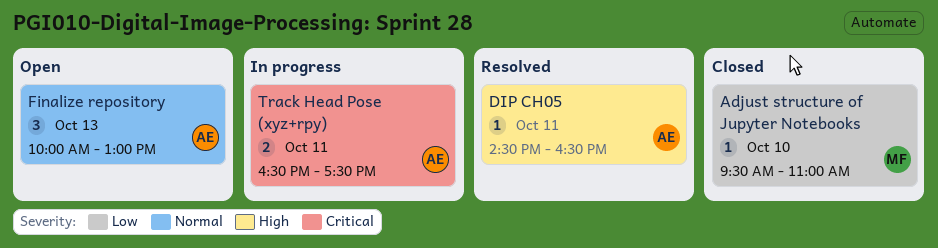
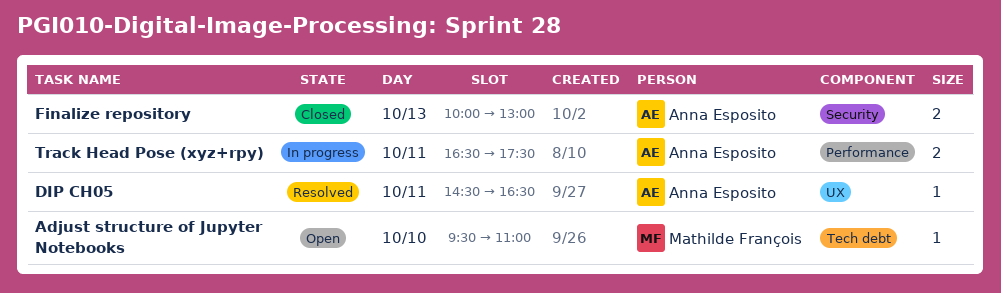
Adjust structure of Jupyter Notebooks, status: Closed -> Open
Finalize repository, status: Open -> Closed
Finalize repository, estimate: 3 -> 2

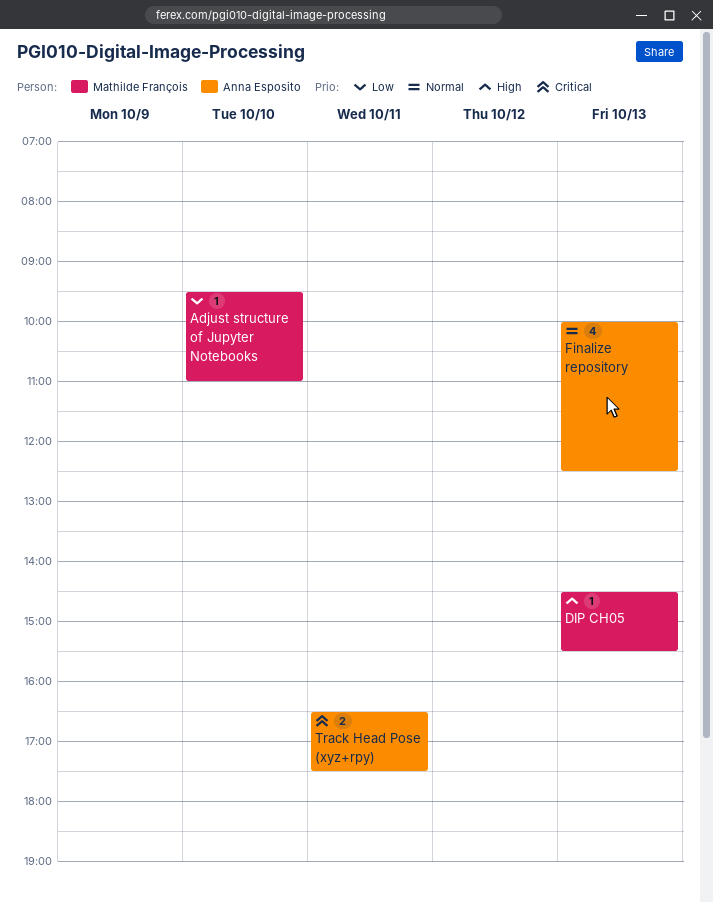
DIP CH05, owner: Anna Esposito -> Mathilde François
DIP CH05, day: Oct 11 -> Oct 13
DIP CH05, ends: 16:30 -> 15:30
Finalize repository, estimate: 2 -> 4
Finalize repository, ends: 13:00 -> 12:30

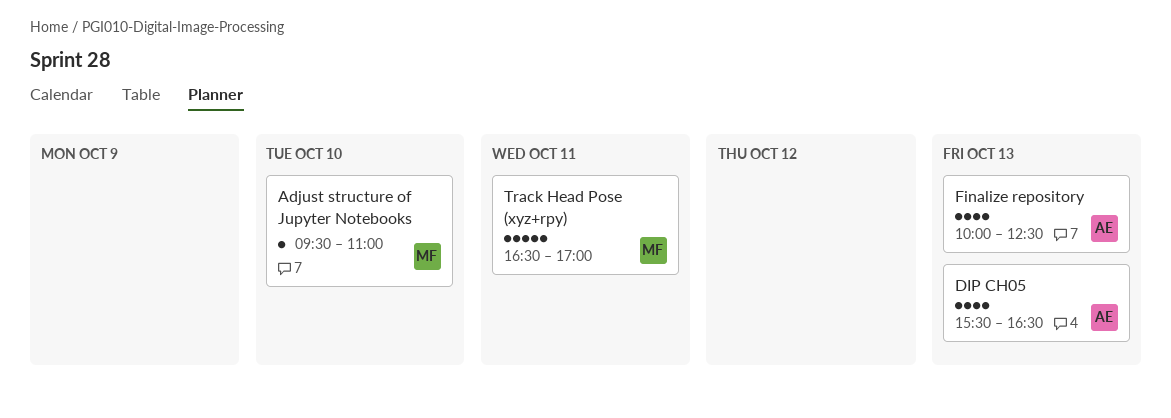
DIP CH05, owner: Mathilde François -> Anna Esposito
DIP CH05, estimate: 1 -> 4
DIP CH05, begins: 14:30 -> 15:30
DIP CH05, ends: 15:30 -> 16:30
Track Head Pose (xyz+rpy), owner: Anna Esposito -> Mathilde François
Track Head Pose (xyz+rpy), estimate: 2 -> 5
Track Head Pose (xyz+rpy), ends: 17:30 -> 17:00

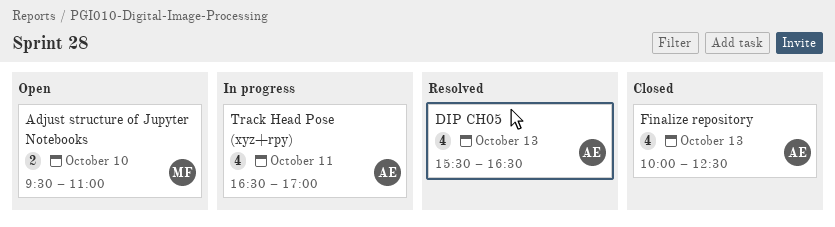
Adjust structure of Jupyter Notebooks, estimate: 1 -> 2
Track Head Pose (xyz+rpy), owner: MF -> AE
Track Head Pose (xyz+rpy), estimate: 5 -> 4

